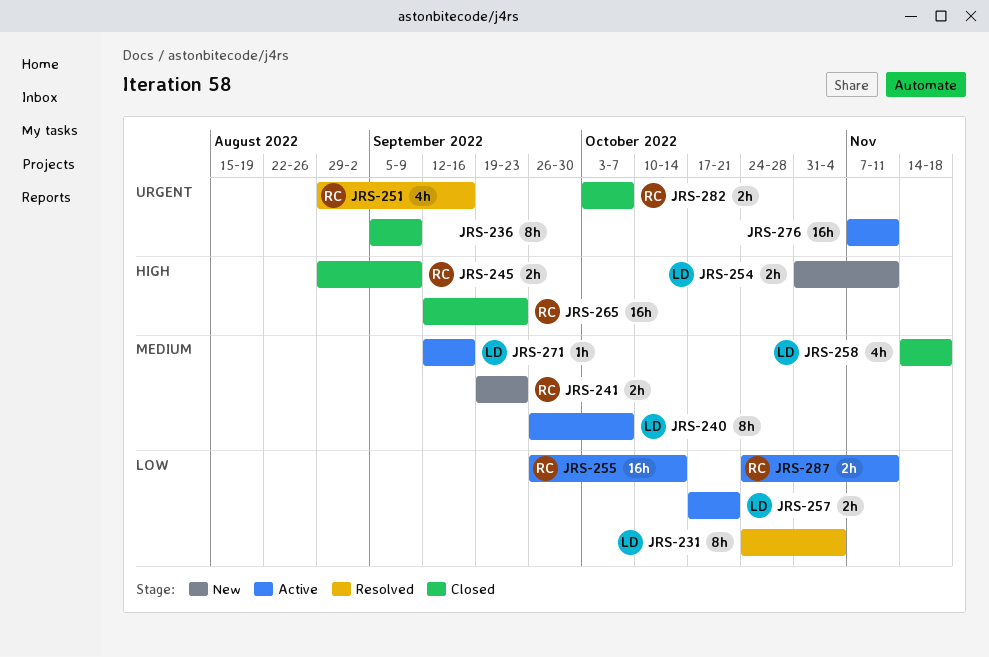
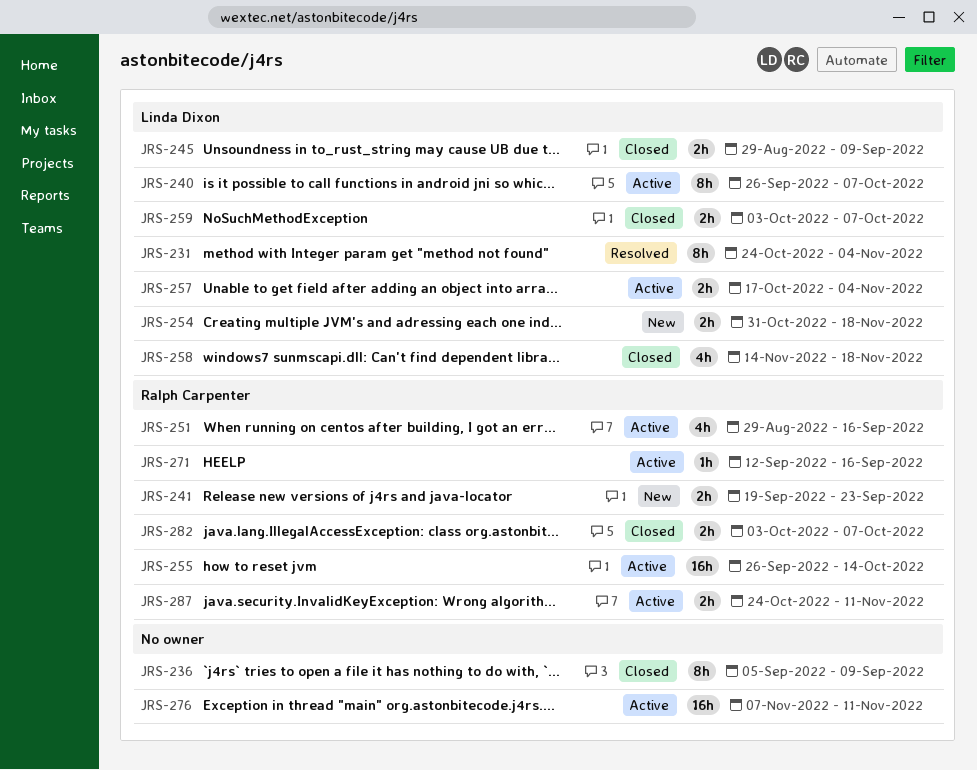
JRS-245, owner: Ralph Carpenter -> Linda Dixon
JRS-251, status: Resolved -> Active
JRS-254, due: Nov 11 -> Nov 18
JRS-257, due: Oct 21 -> Nov 4
JRS-259: none -> present
JRS-265: present -> none
JRS-271, owner: Linda Dixon -> Ralph Carpenter

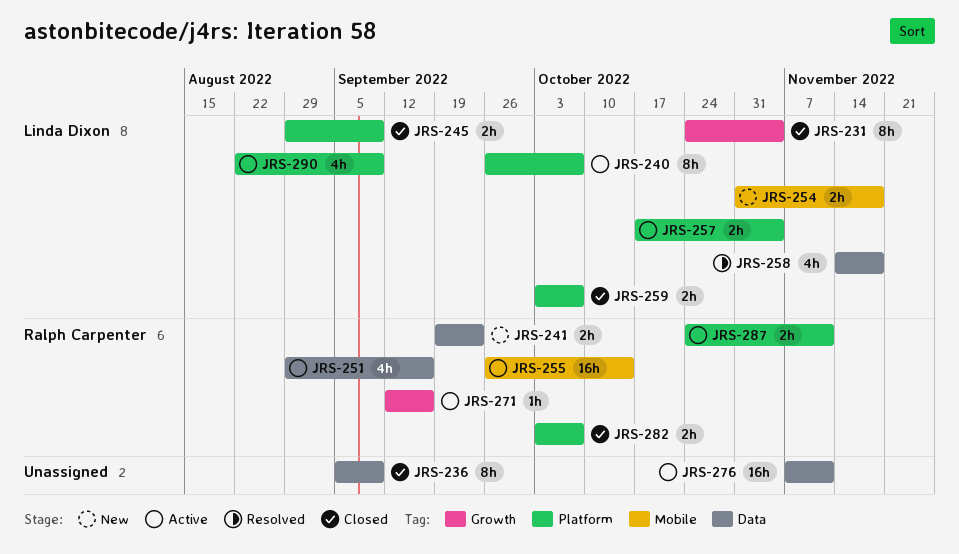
JRS-231, status: Resolved -> Closed
JRS-258, status: Closed -> Resolved
JRS-290: none -> present

